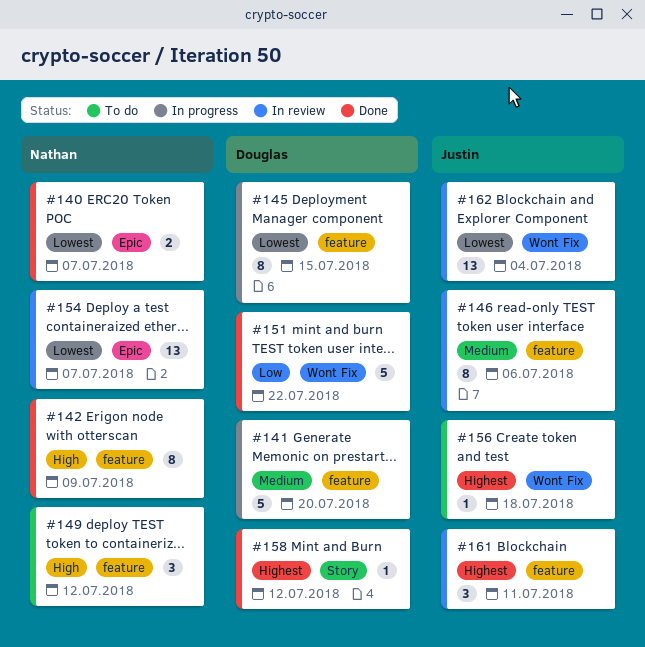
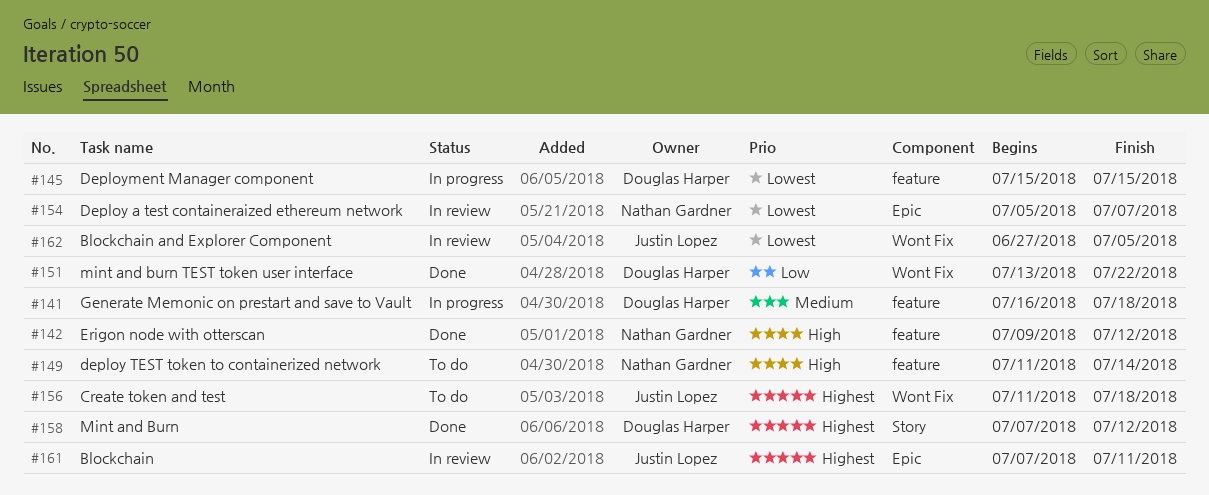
#140: present -> none
#141, due: Jul 20 -> Jul 18
#142, due: Jul 9 -> Jul 12
#146: present -> none
#149, due: Jul 12 -> Jul 14
#161, label: feature -> Epic
#162, due: Jul 4 -> Jul 5

